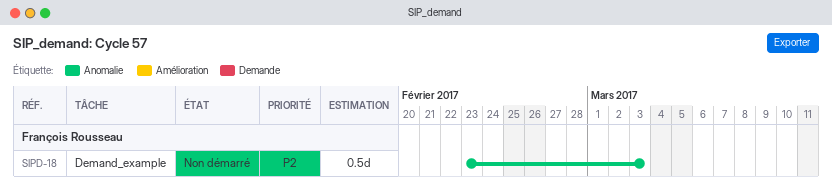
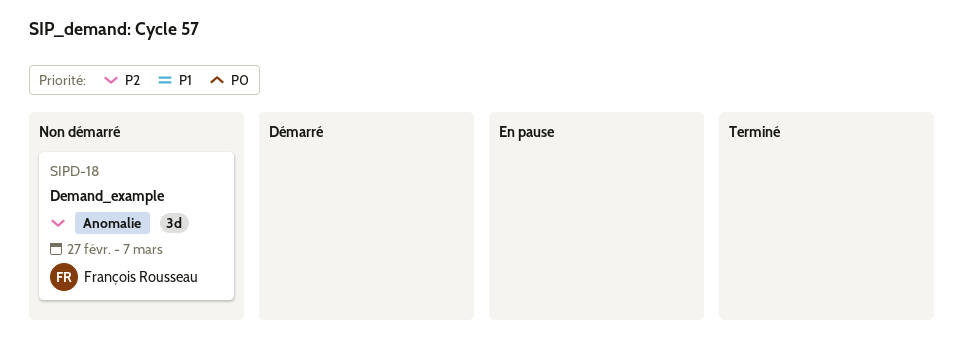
SIPD-18, estimate: 0.5d -> 3d
SIPD-18, start: Feb 23 -> Feb 27
SIPD-18, due: Mar 3 -> Mar 7

